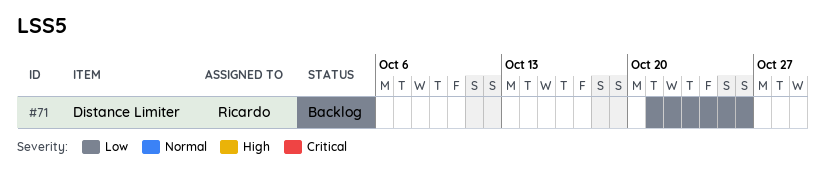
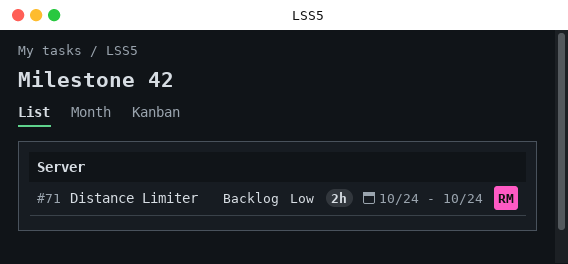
#71, start: Oct 21 -> Oct 24
#71, due: Oct 26 -> Oct 24

